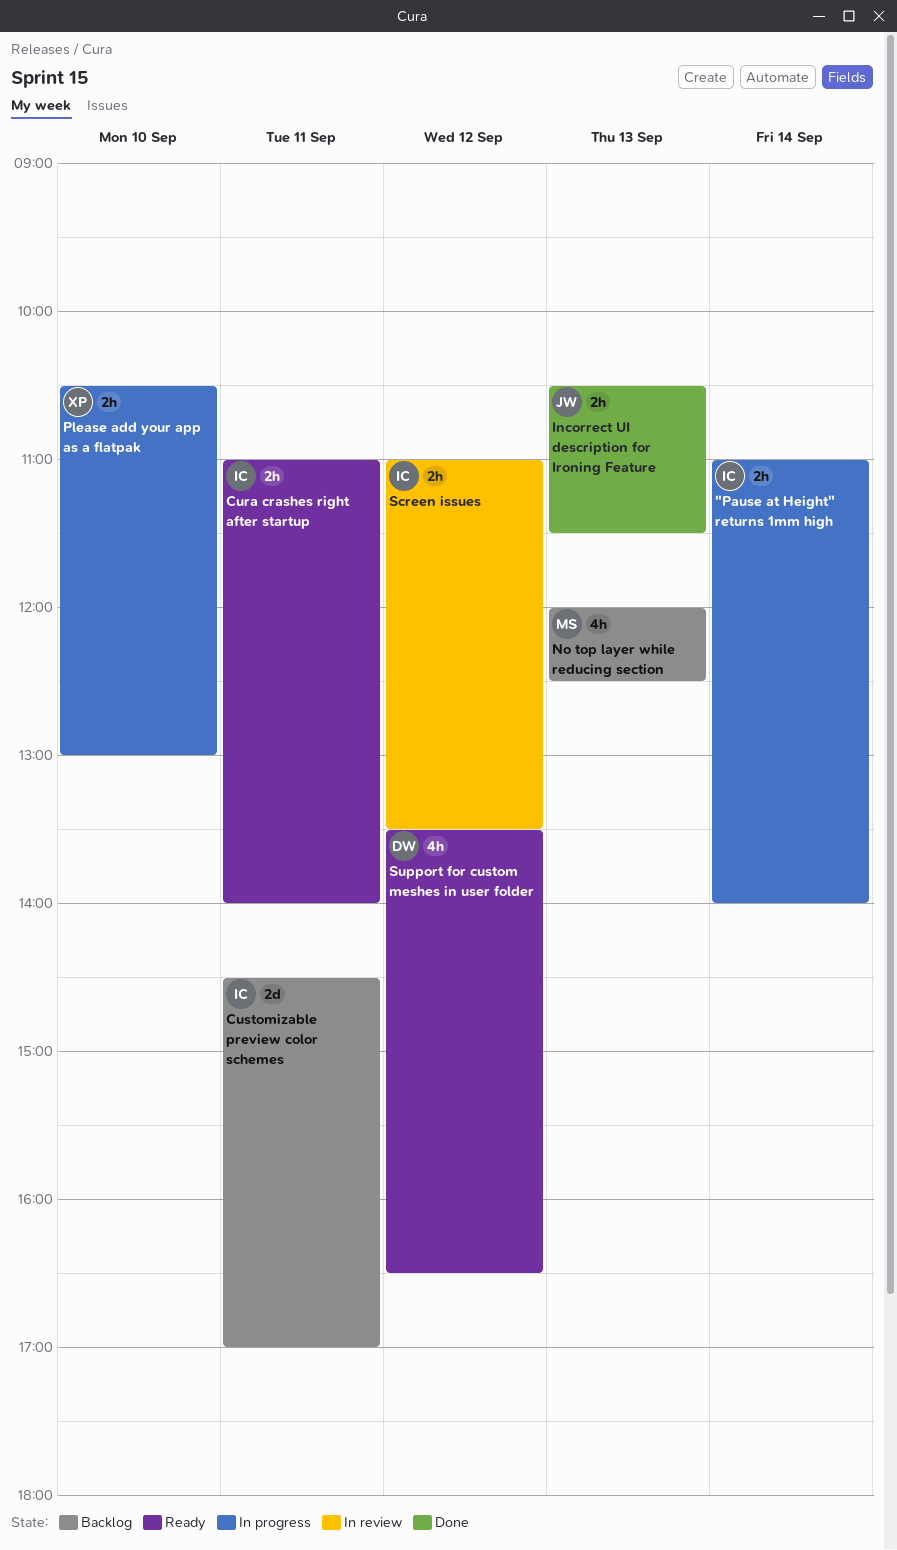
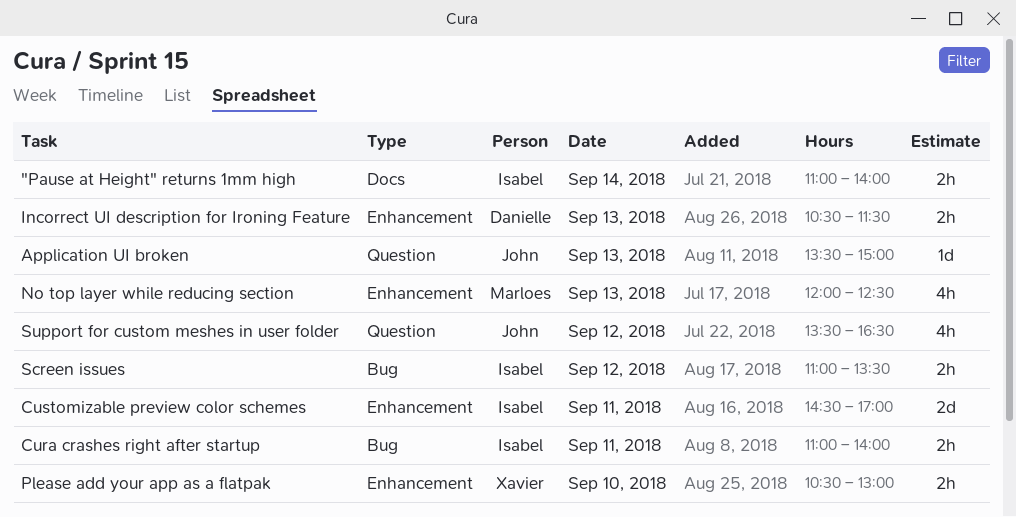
Application UI broken: none -> present
Incorrect UI description for Ironing Feature, owner: John -> Danielle
Support for custom meshes in user folder, owner: Danielle -> John

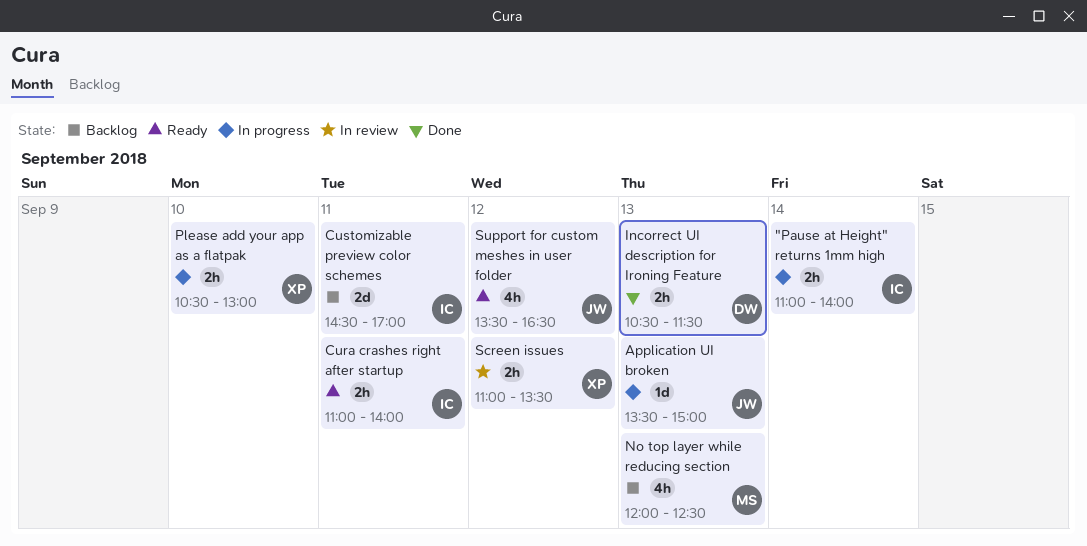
Screen issues, owner: Isabel -> Xavier

